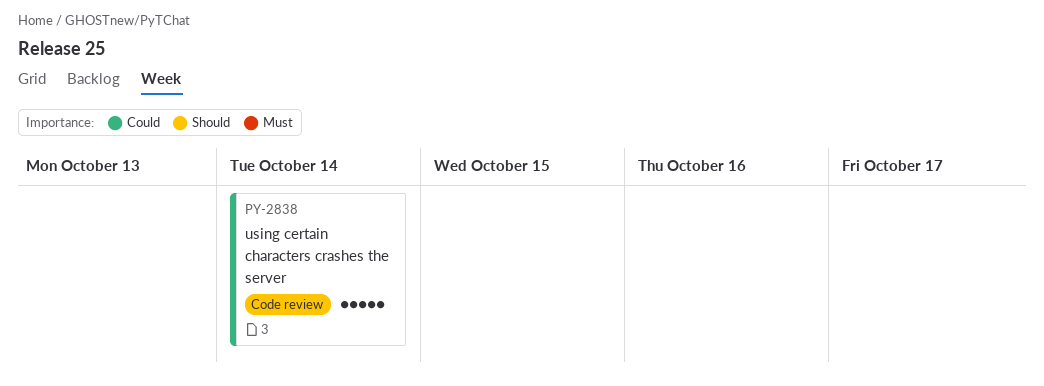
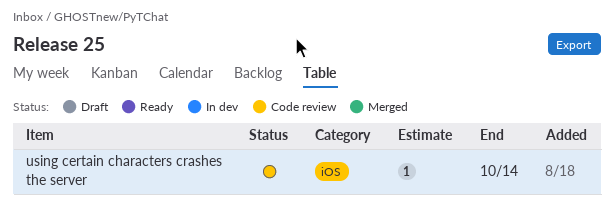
using certain characters crashes the server, estimate: 5 -> 1

